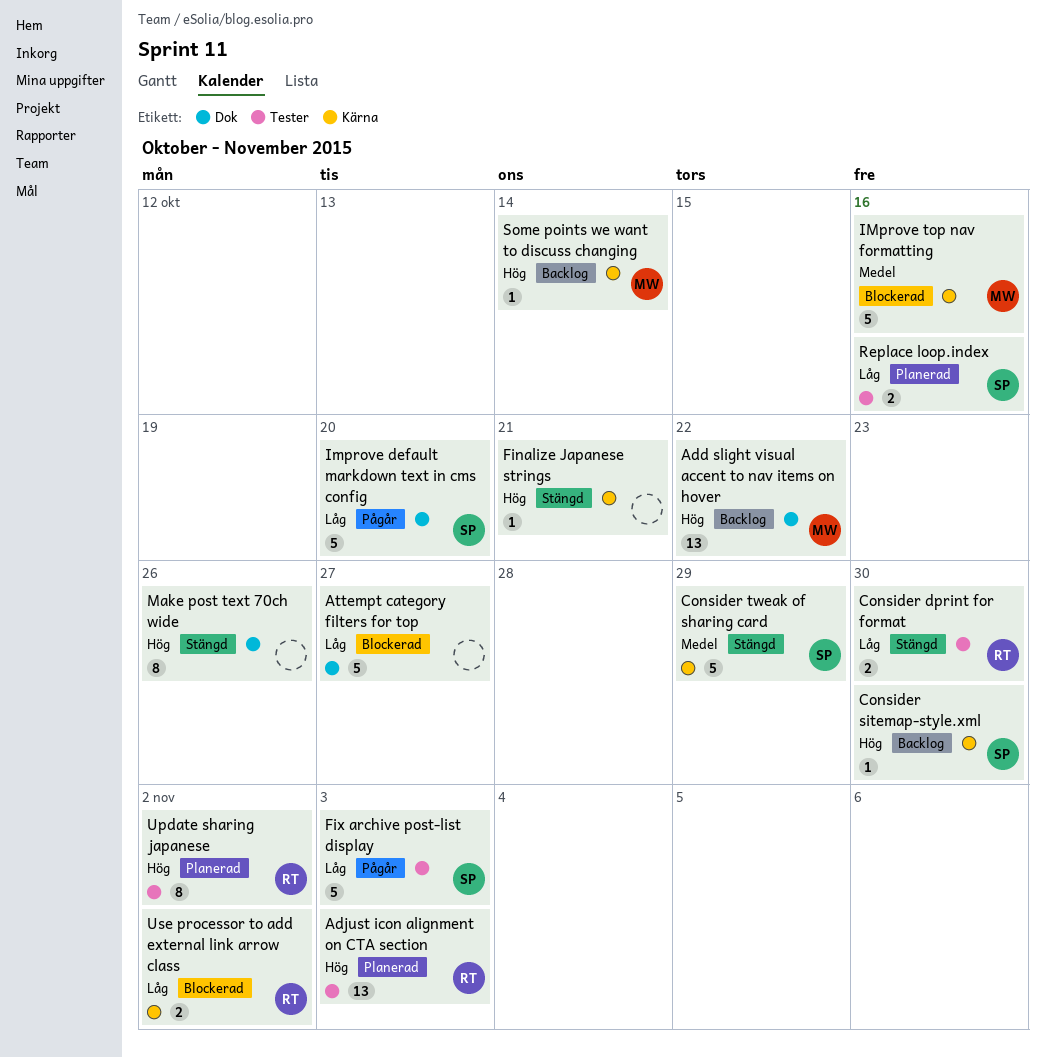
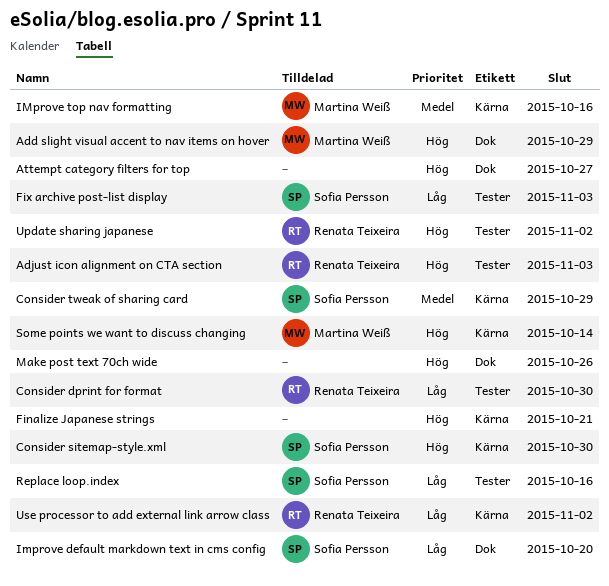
Add slight visual accent to nav items on hover, due: Oct 22 -> Oct 29
Attempt category filters for top, priority: Låg -> Hög

